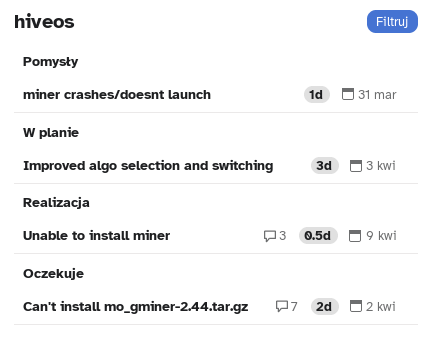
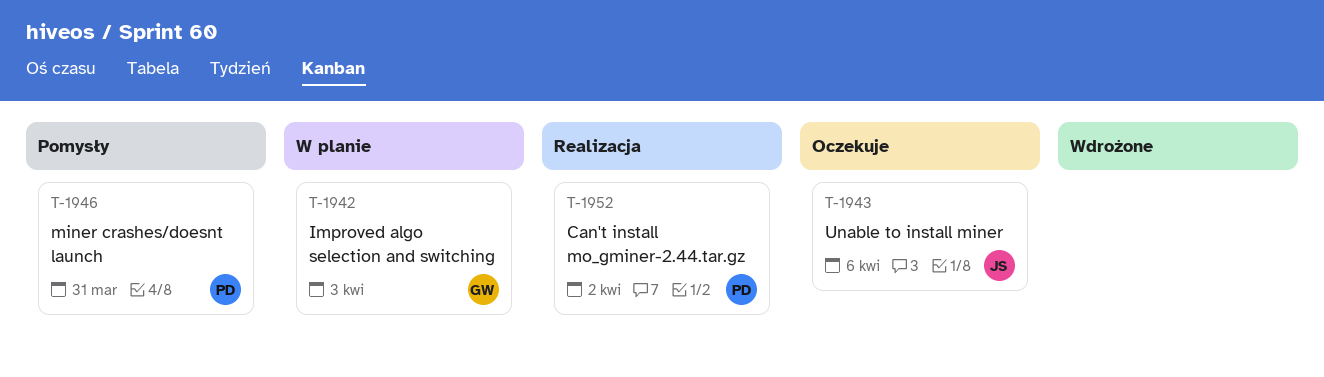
Can't install mo_gminer-2.44.tar.gz, status: Oczekuje -> Realizacja
Unable to install miner, status: Realizacja -> Oczekuje
Unable to install miner, due: Apr 9 -> Apr 6

